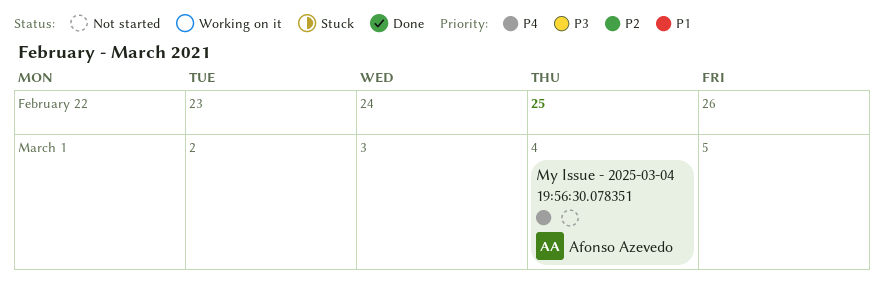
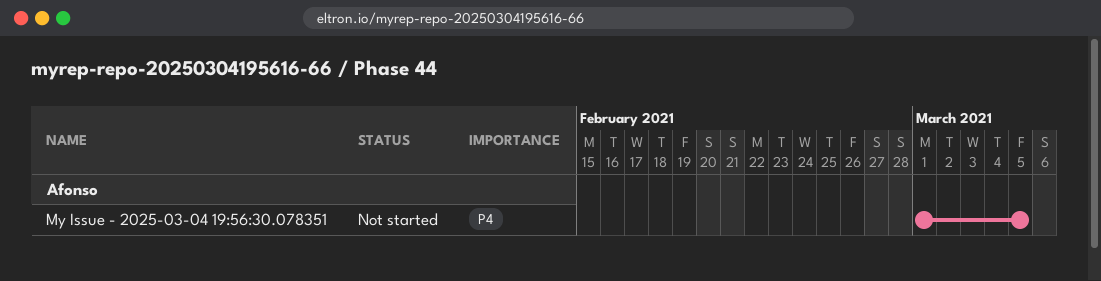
My Issue - 2025-03-04 19:56:30.078351, due: Mar 4 -> Mar 5

